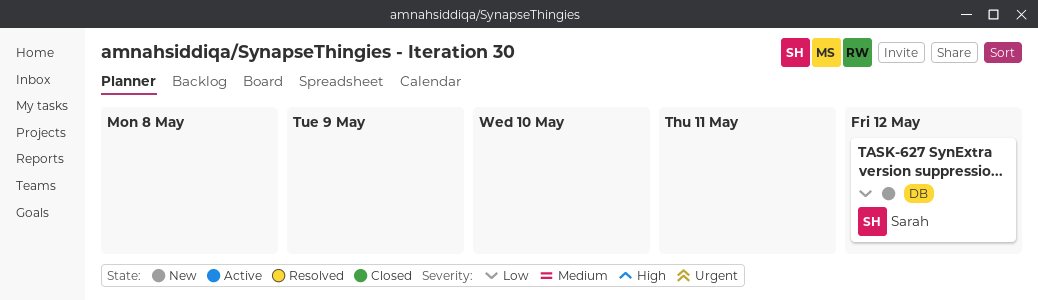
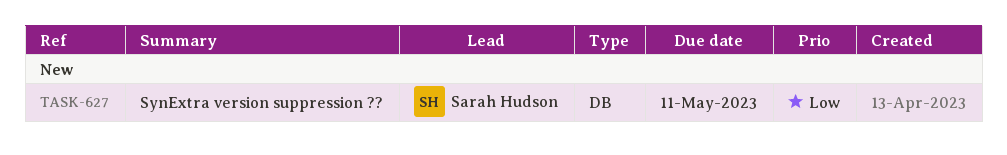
TASK-627, due: May 12 -> May 11

